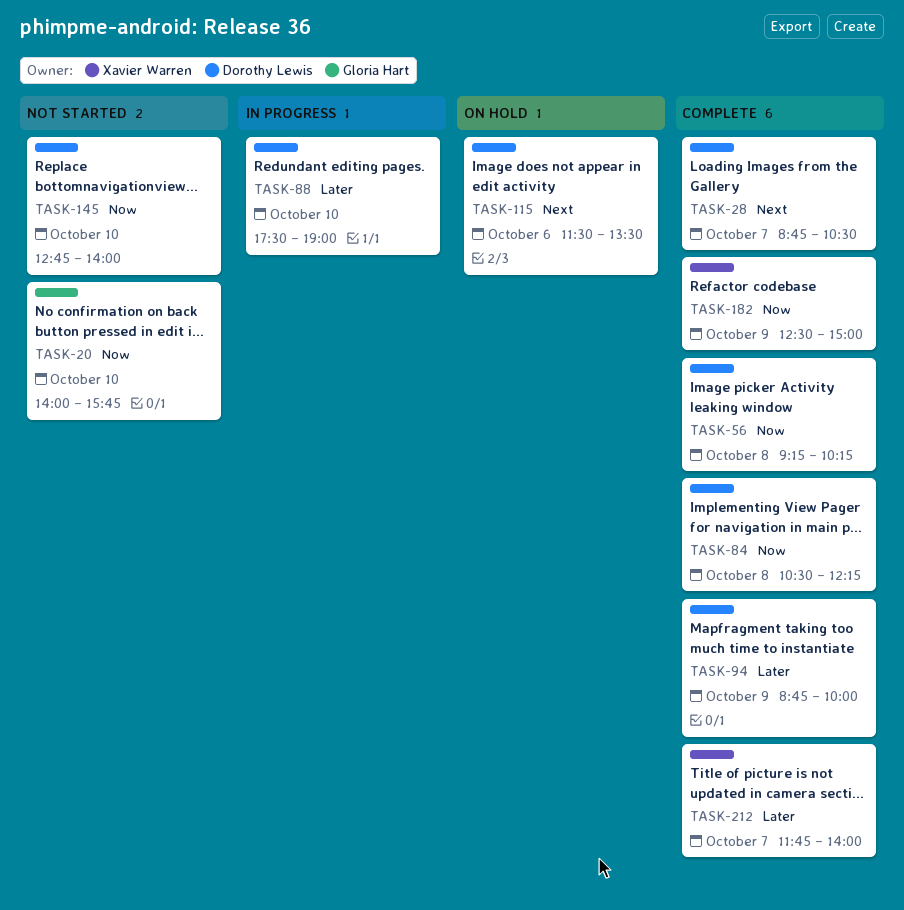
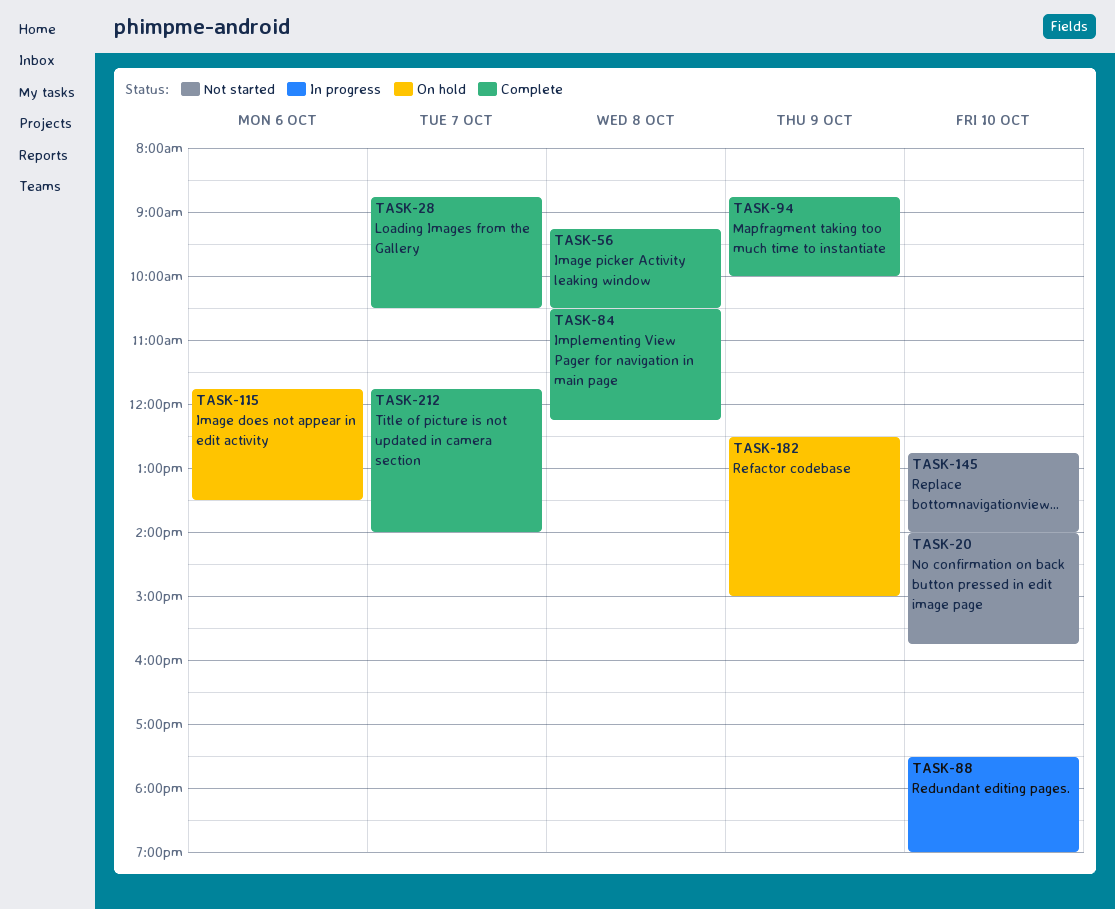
TASK-56, ends: 10:15 -> 10:30
TASK-115, begins: 11:30 -> 11:45
TASK-182, status: Complete -> On hold

